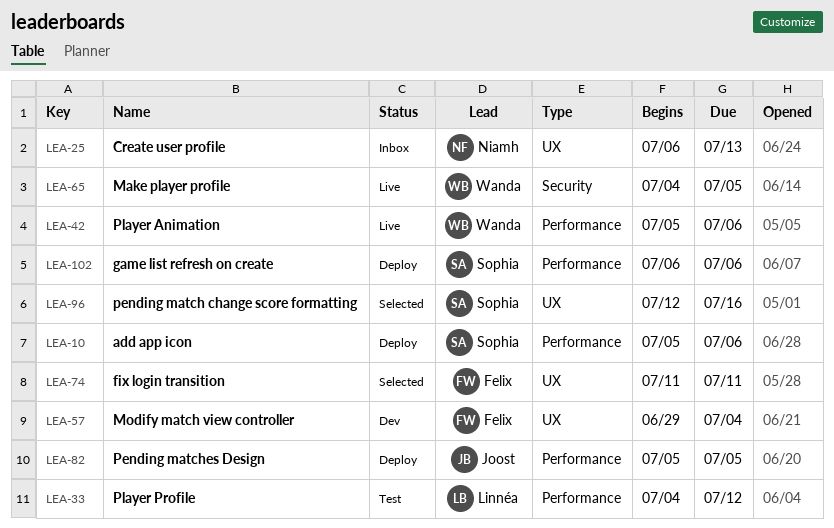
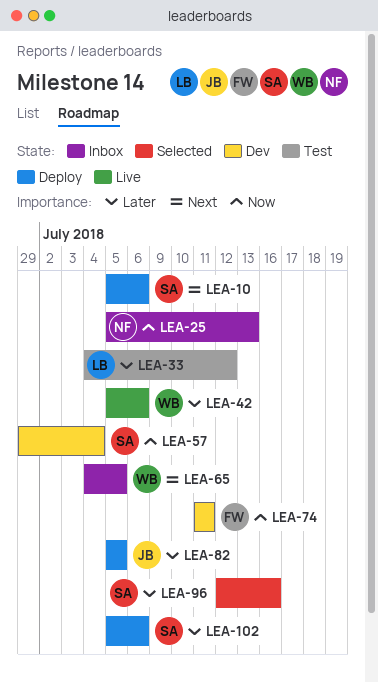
LEA-25, start: Jul 6 -> Jul 5
LEA-57, owner: Felix -> Sophia
LEA-65, status: Live -> Inbox
LEA-74, status: Selected -> Dev
LEA-102, start: Jul 6 -> Jul 5

